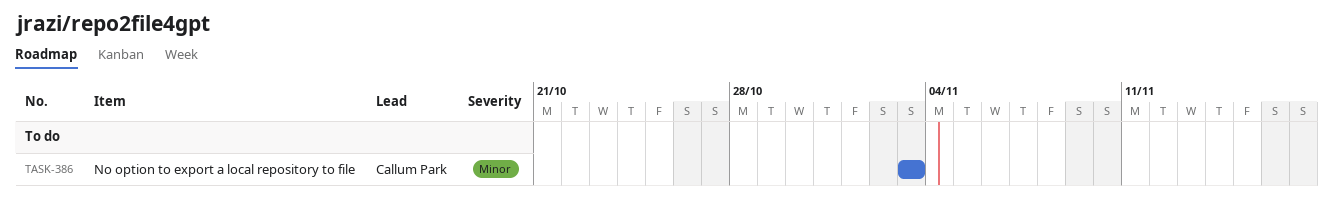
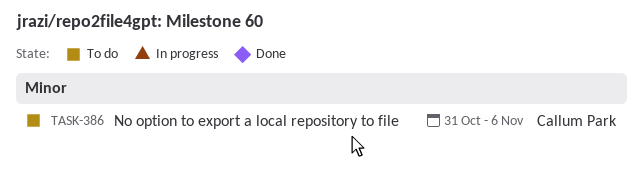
TASK-386, start: Nov 3 -> Oct 31
TASK-386, due: Nov 3 -> Nov 6

